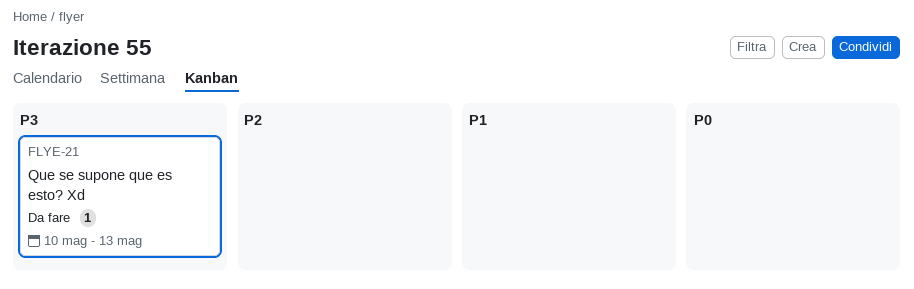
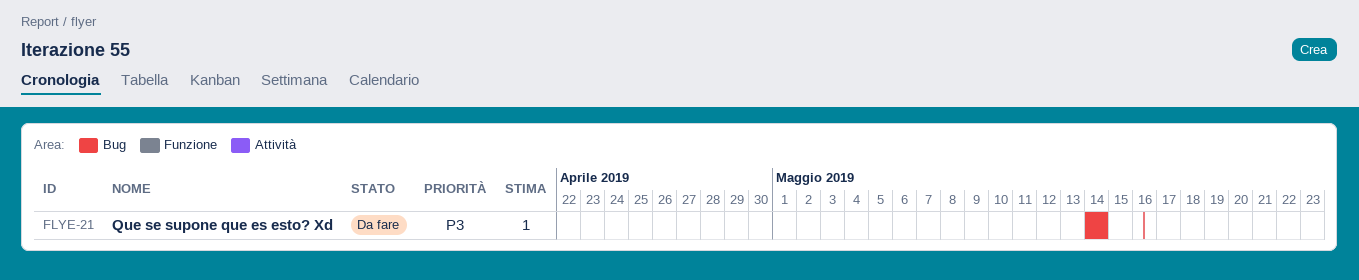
FLYE-21, start: May 10 -> May 14
FLYE-21, due: May 13 -> May 14

